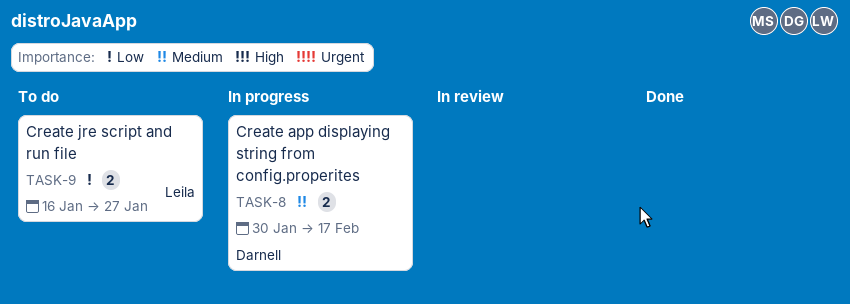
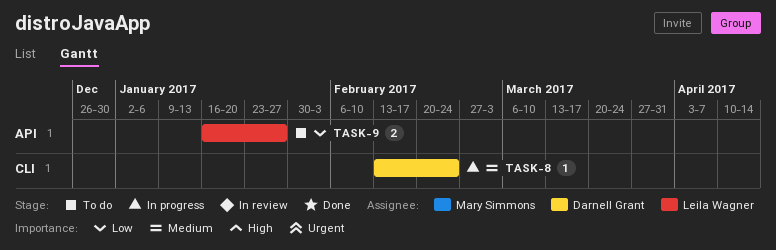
TASK-8, estimate: 2 -> 1
TASK-8, start: Jan 30 -> Feb 13
TASK-8, due: Feb 17 -> Feb 24

